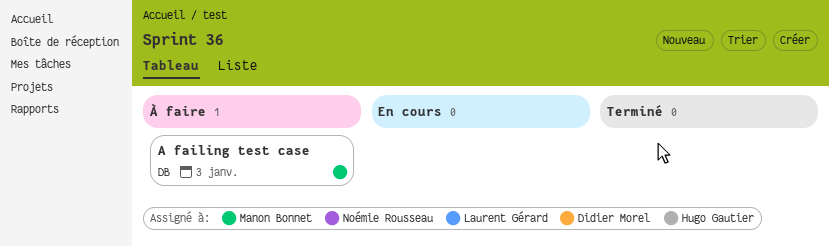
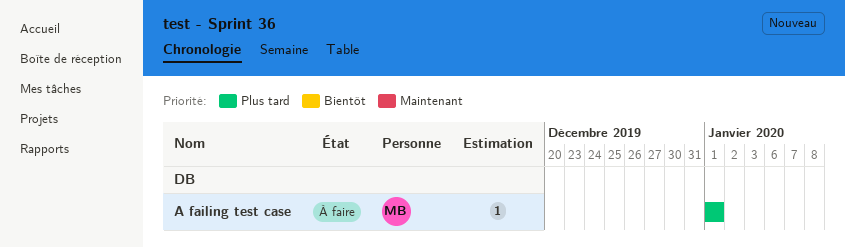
A failing test case, due: Jan 3 -> Jan 1

